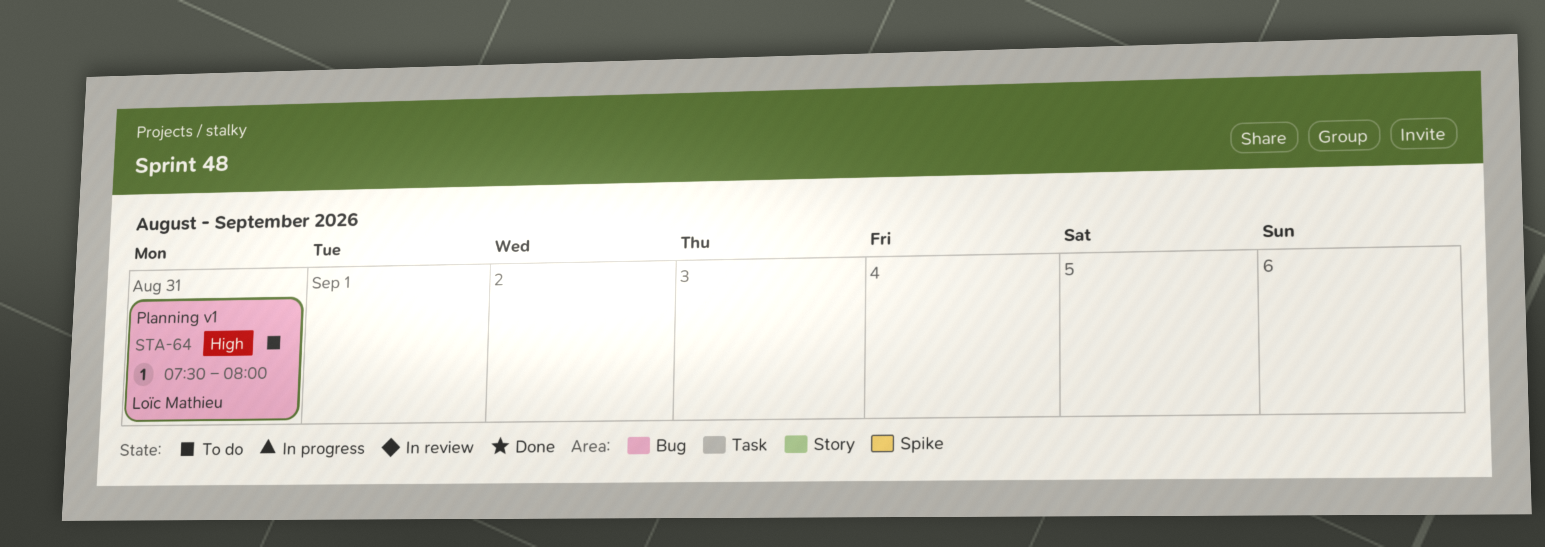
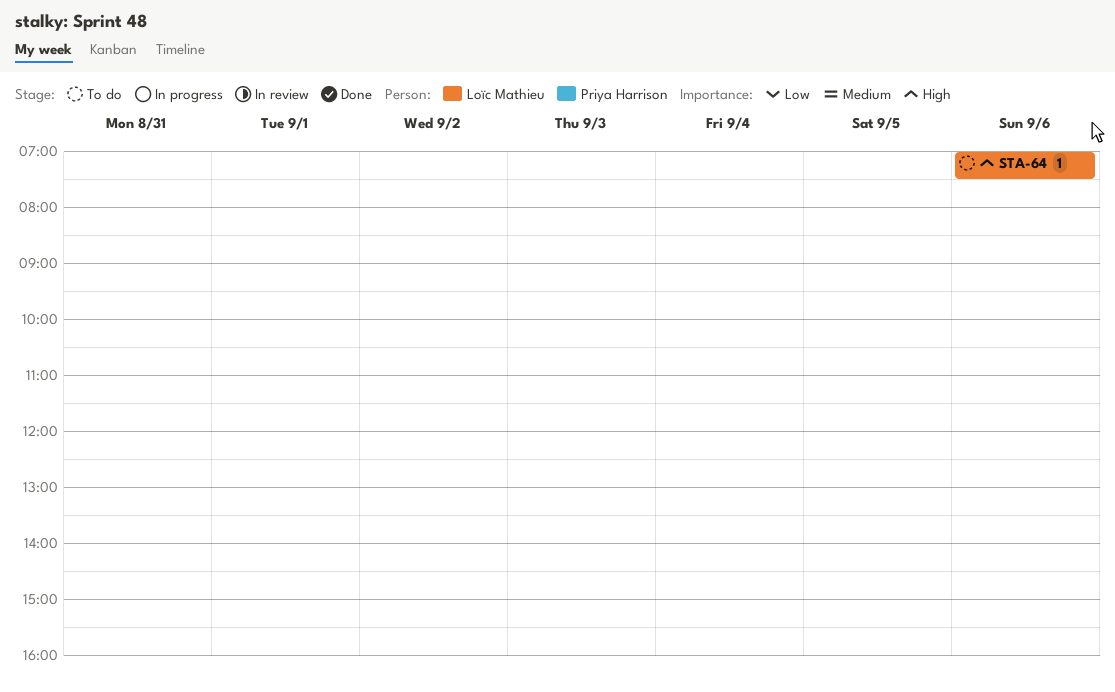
STA-64, day: Aug 31 -> Sep 6
STA-64, begins: 07:30 -> 07:00
STA-64, ends: 08:00 -> 07:30

